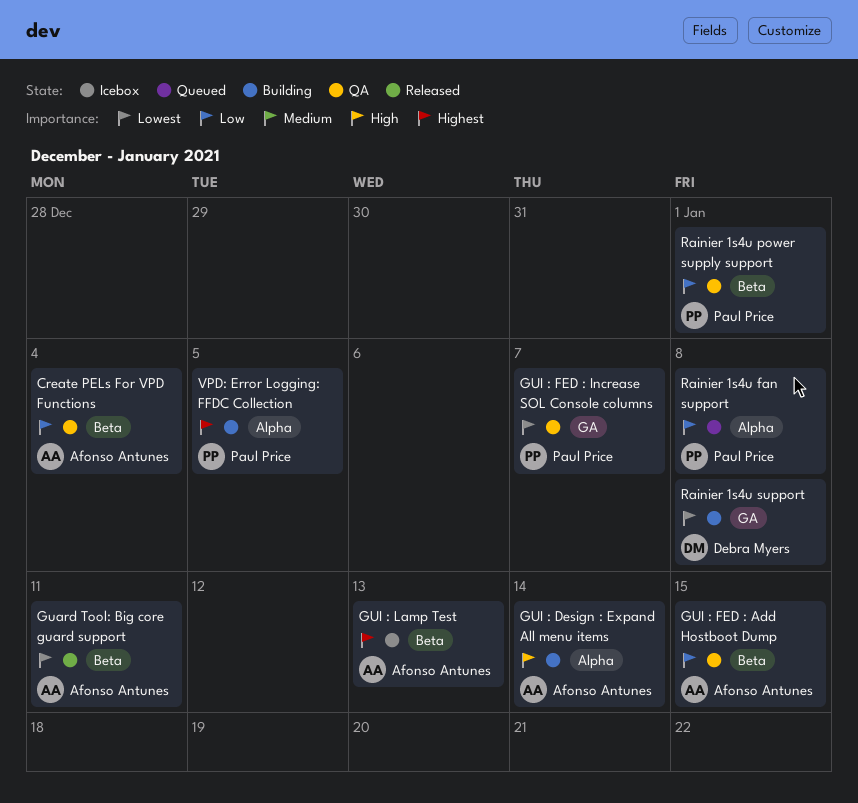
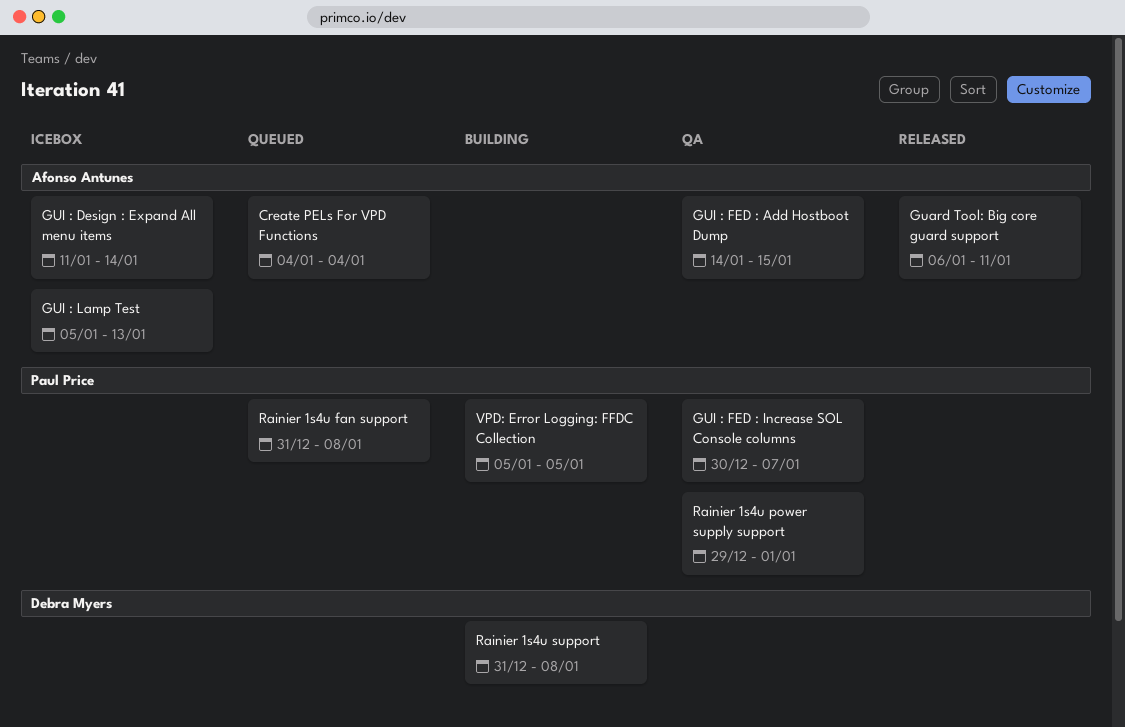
Create PELs For VPD Functions, status: QA -> Queued
GUI : Design : Expand All menu items, status: Building -> Icebox

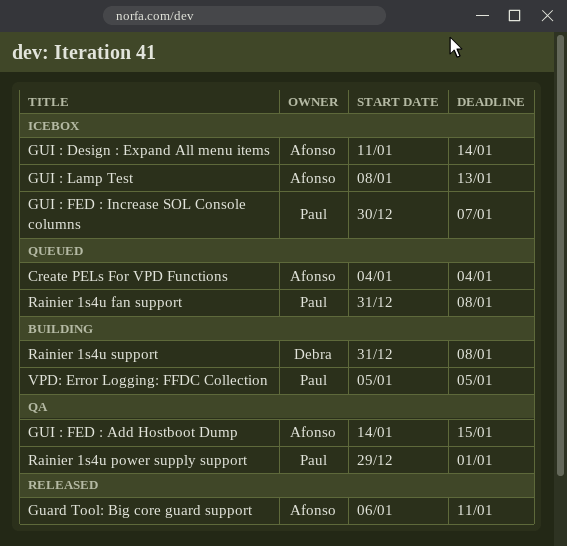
GUI : FED : Increase SOL Console columns, status: QA -> Icebox
GUI : Lamp Test, start: Jan 5 -> Jan 8

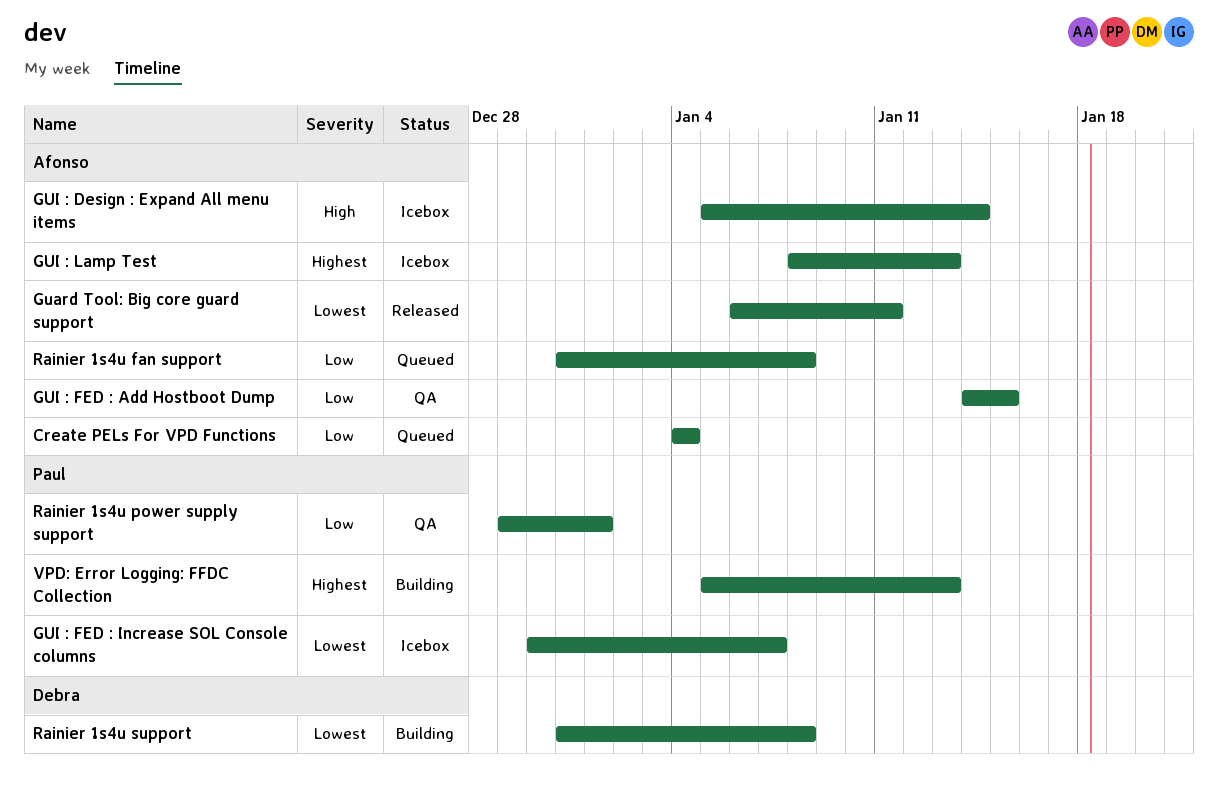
GUI : Design : Expand All menu items, start: Jan 11 -> Jan 5
Rainier 1s4u fan support, owner: Paul -> Afonso
VPD: Error Logging: FFDC Collection, due: Jan 5 -> Jan 13

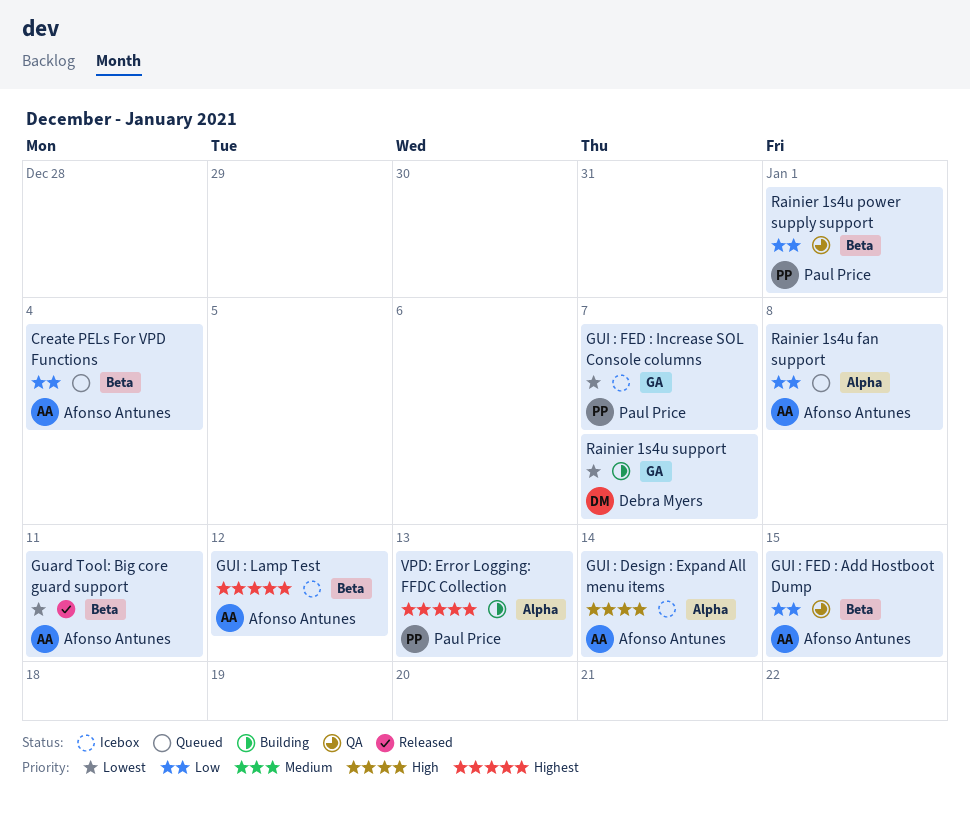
GUI : Lamp Test, due: Jan 13 -> Jan 12
Rainier 1s4u support, due: Jan 8 -> Jan 7

